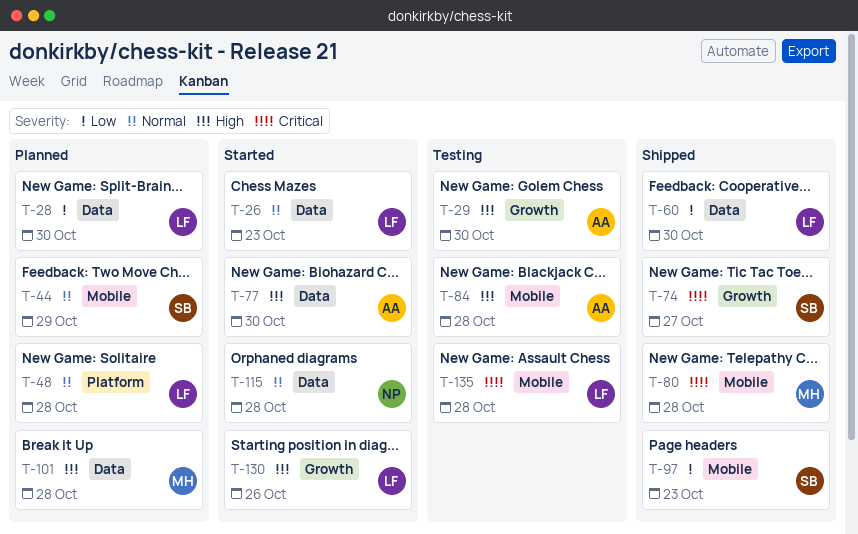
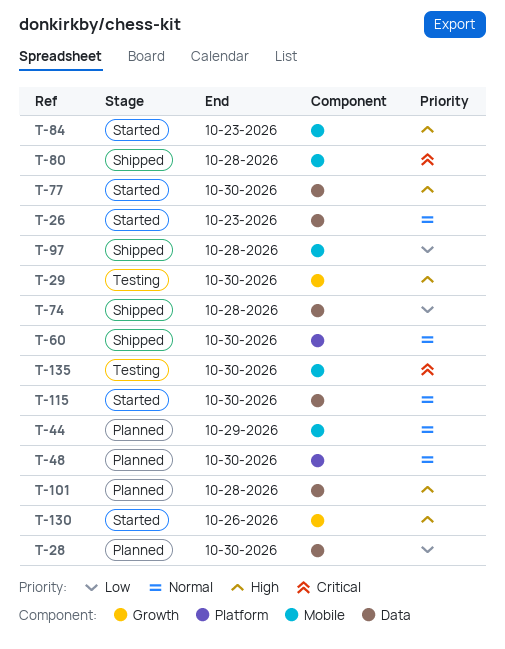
T-48, due: Oct 28 -> Oct 30
T-60, priority: Low -> Normal
T-60, label: Data -> Platform
T-74, priority: Critical -> Low
T-74, label: Growth -> Data
T-74, due: Oct 27 -> Oct 28
T-84, status: Testing -> Started
T-84, due: Oct 28 -> Oct 23
T-97, due: Oct 23 -> Oct 28
T-115, due: Oct 28 -> Oct 30
T-135, due: Oct 28 -> Oct 30

